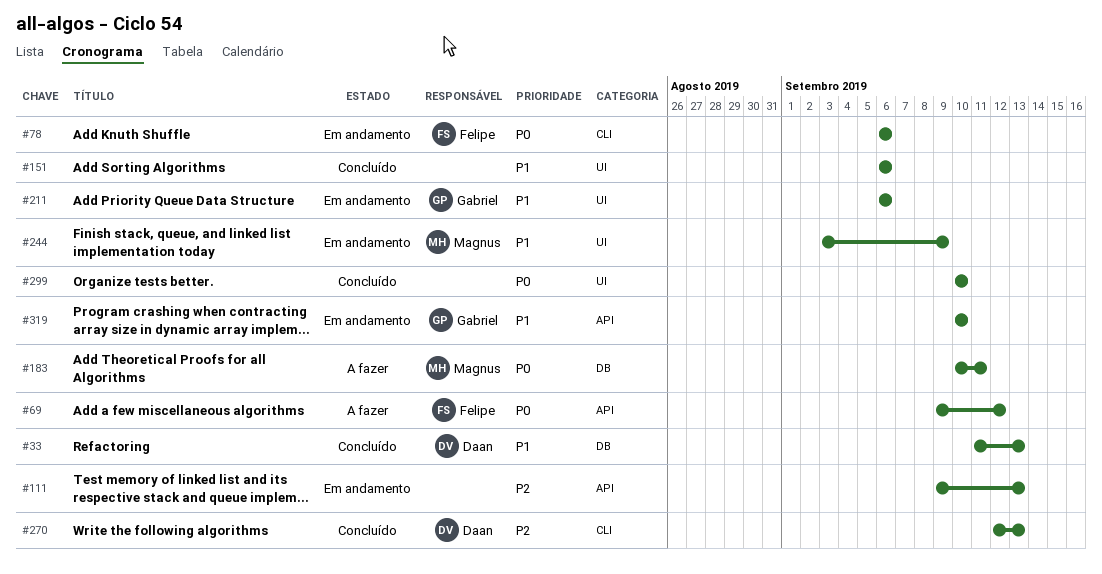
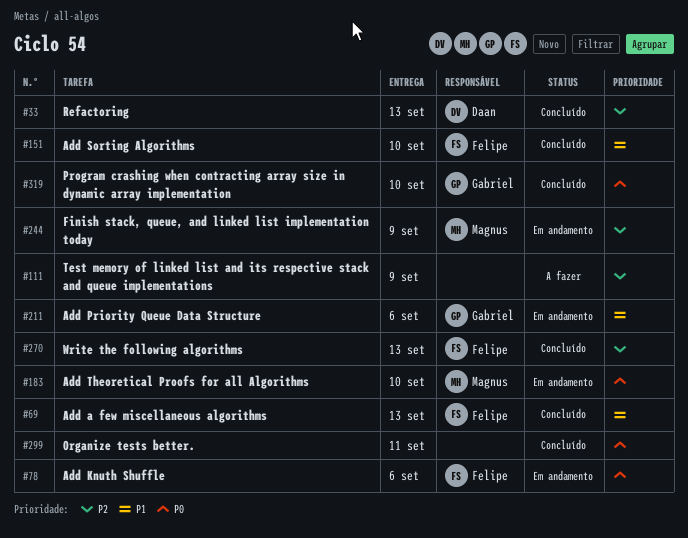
#33, priority: P1 -> P2
#69, status: A fazer -> Concluído
#69, priority: P0 -> P1
#69, due: Sep 12 -> Sep 13
#111, status: Em andamento -> A fazer
#111, due: Sep 13 -> Sep 9
#151, owner: none -> Felipe
#151, due: Sep 6 -> Sep 10
#183, status: A fazer -> Em andamento
#183, due: Sep 11 -> Sep 10
#244, priority: P1 -> P2
#270, owner: Daan -> Felipe
#299, due: Sep 10 -> Sep 11
#319, status: Em andamento -> Concluído
#319, priority: P1 -> P0

